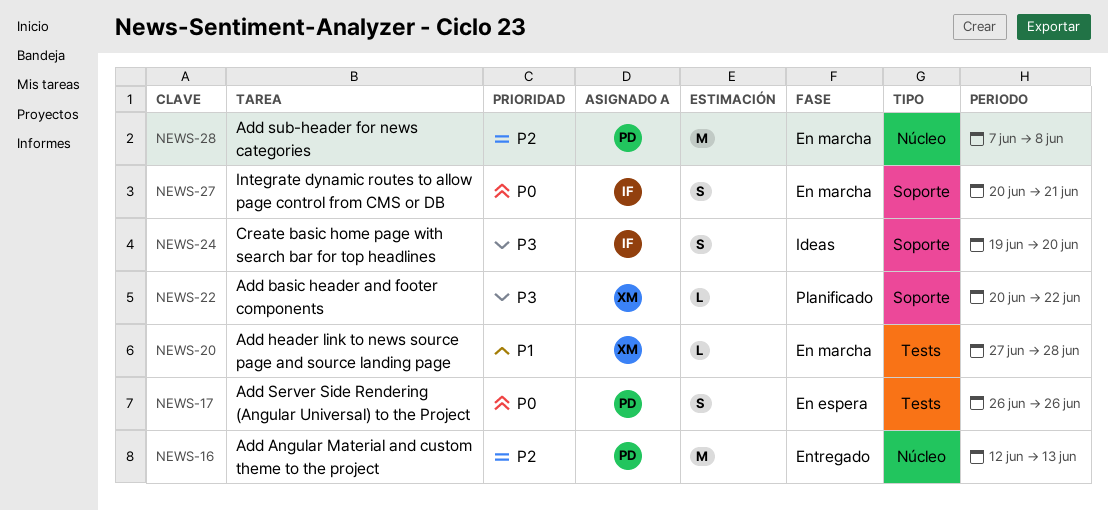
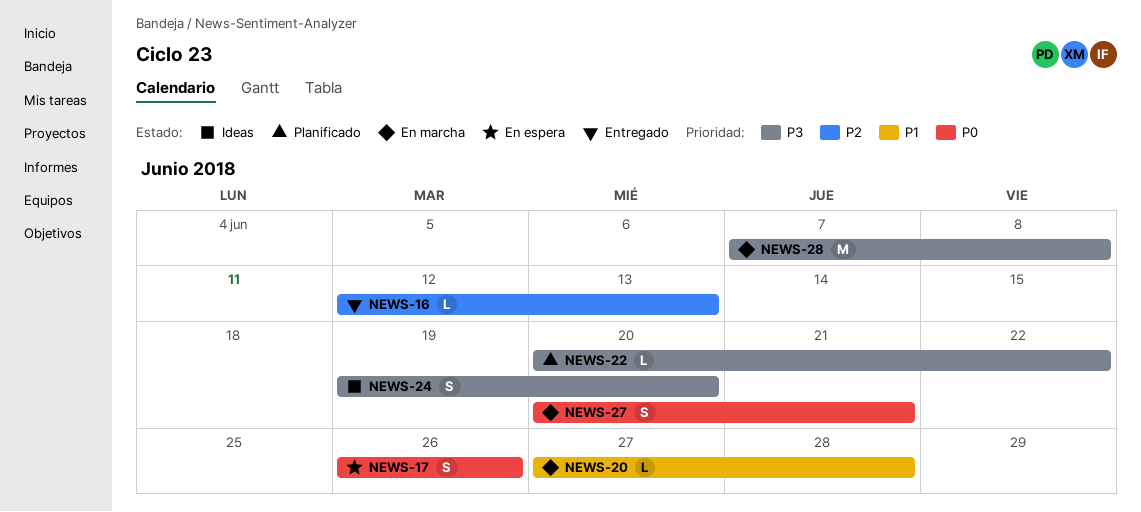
NEWS-16, estimate: M -> L
NEWS-28, priority: P2 -> P3

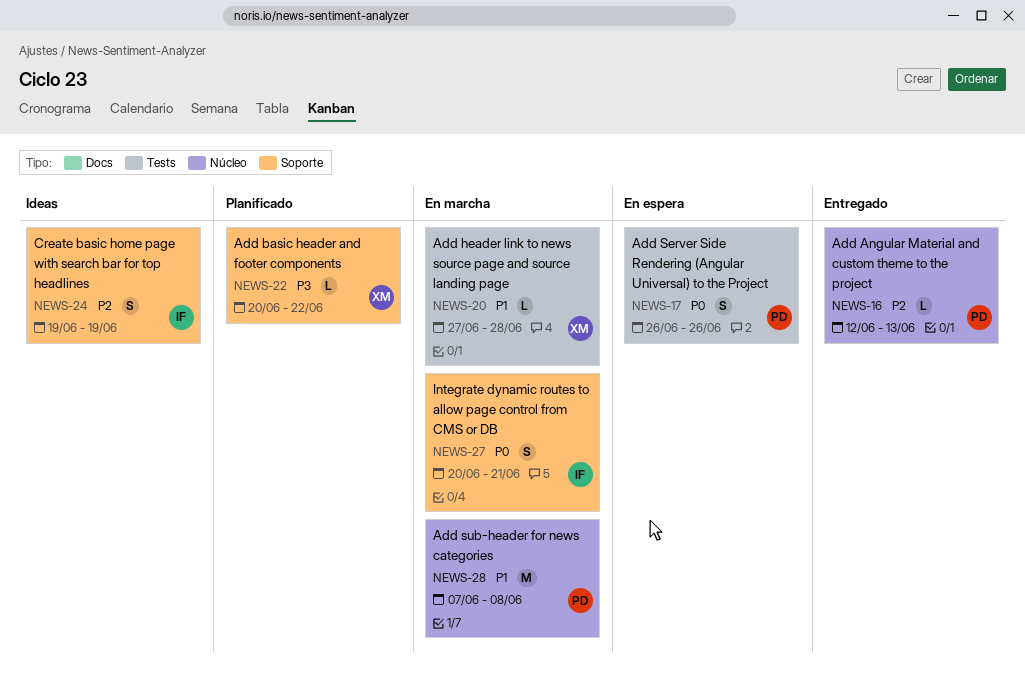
NEWS-24, priority: P3 -> P2
NEWS-24, due: Jun 20 -> Jun 19
NEWS-28, priority: P3 -> P1

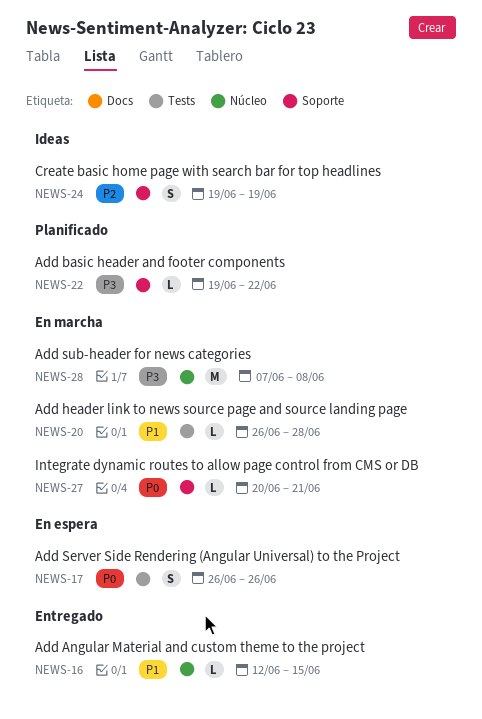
NEWS-16, priority: P2 -> P1
NEWS-16, due: Jun 13 -> Jun 15
NEWS-20, start: Jun 27 -> Jun 26
NEWS-22, start: Jun 20 -> Jun 19
NEWS-27, estimate: S -> L
NEWS-28, priority: P1 -> P3

